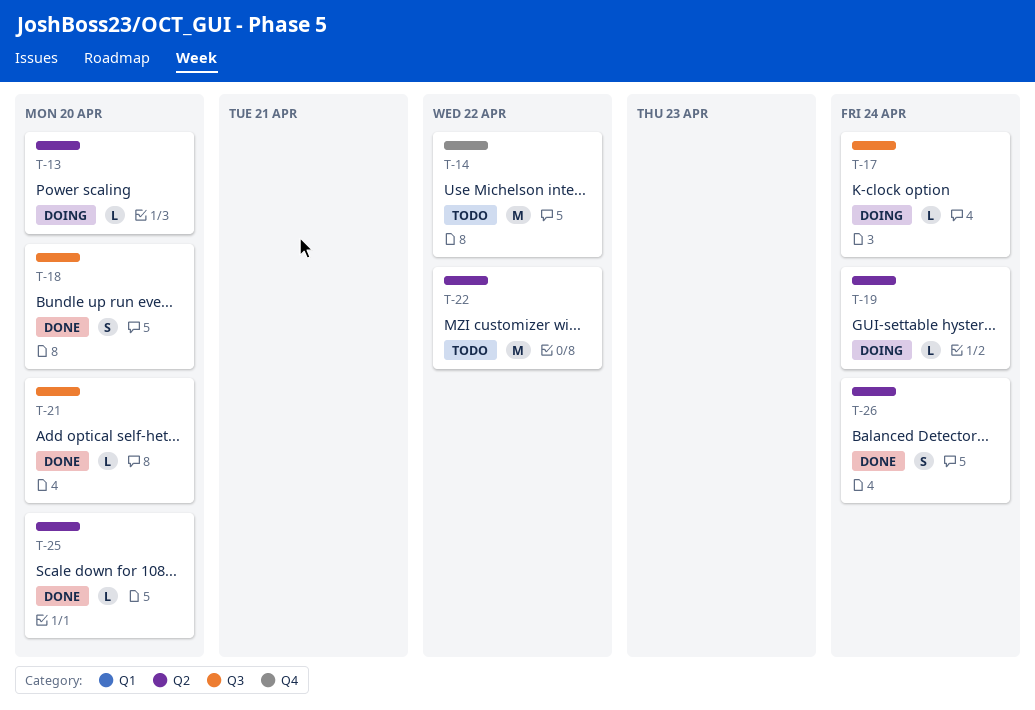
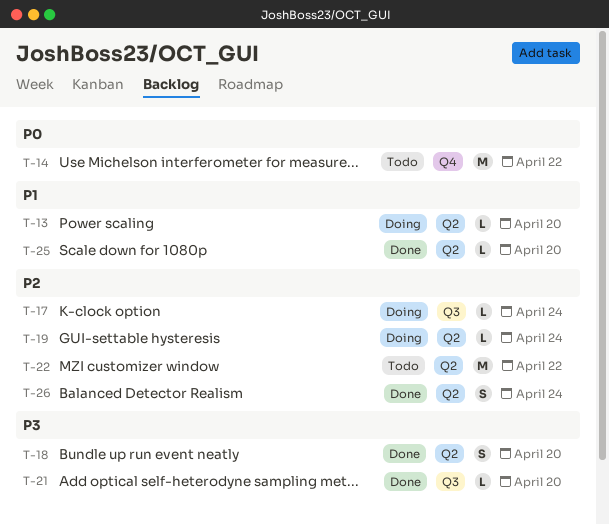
T-18, label: Q3 -> Q2

